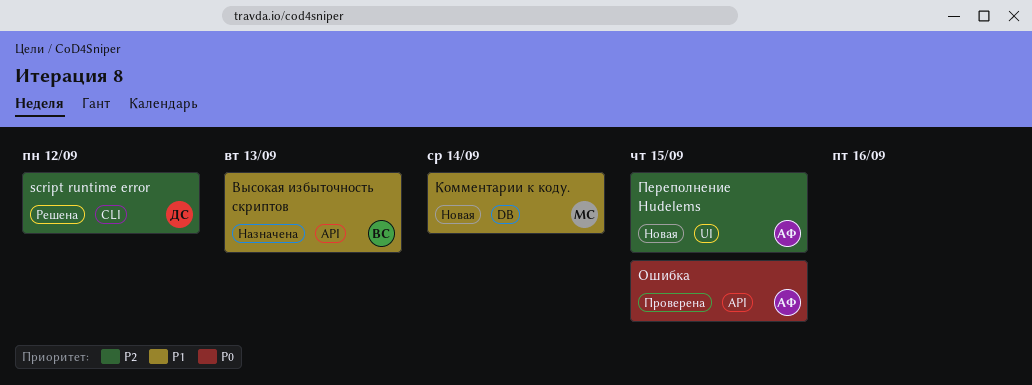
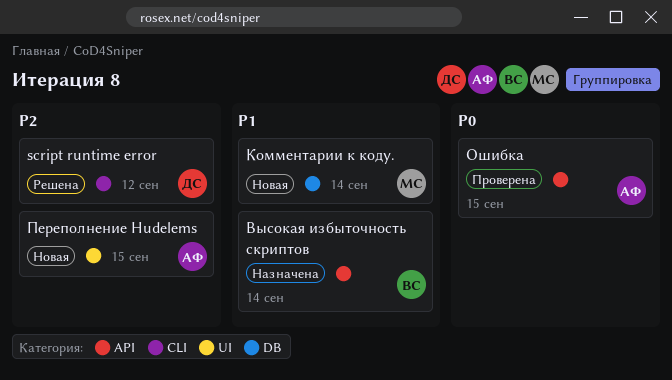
Высокая избыточность скриптов, due: Sep 13 -> Sep 14

